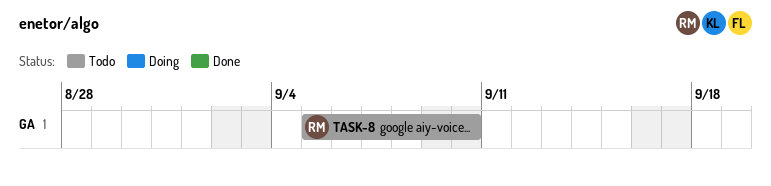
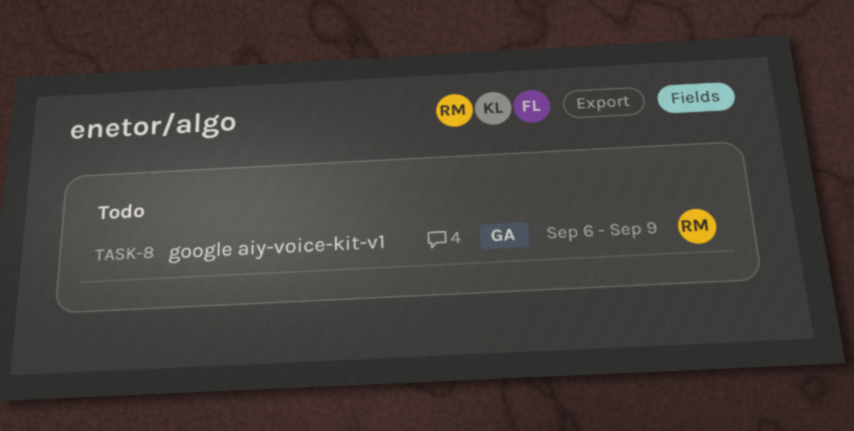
TASK-8, start: Sep 5 -> Sep 6
TASK-8, due: Sep 10 -> Sep 9

